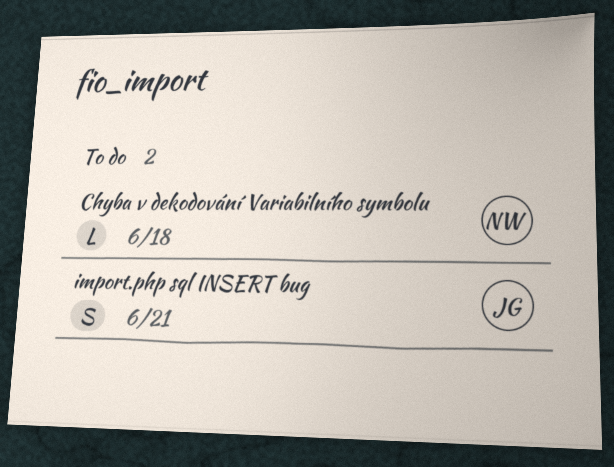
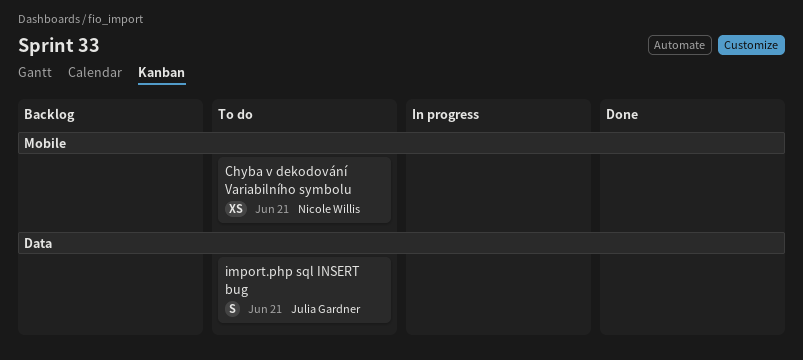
Chyba v dekodování Variabilního symbolu, estimate: L -> XS
Chyba v dekodování Variabilního symbolu, due: Jun 18 -> Jun 21

